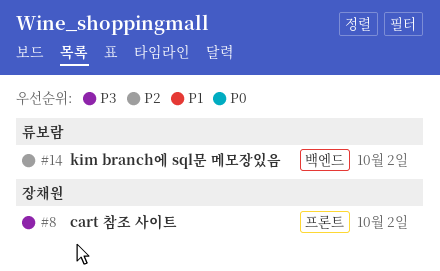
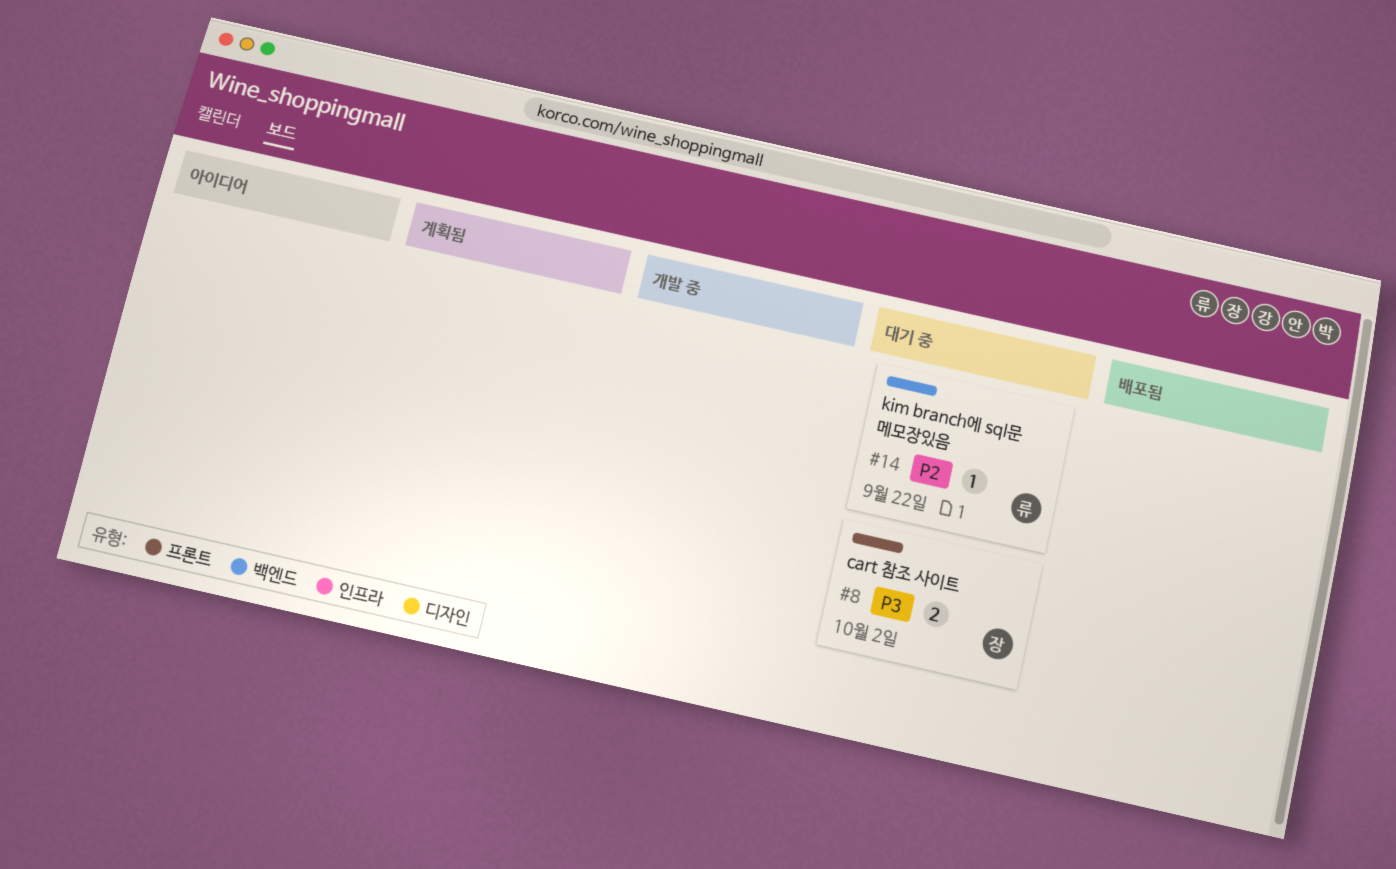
#14, due: Oct 2 -> Sep 22

